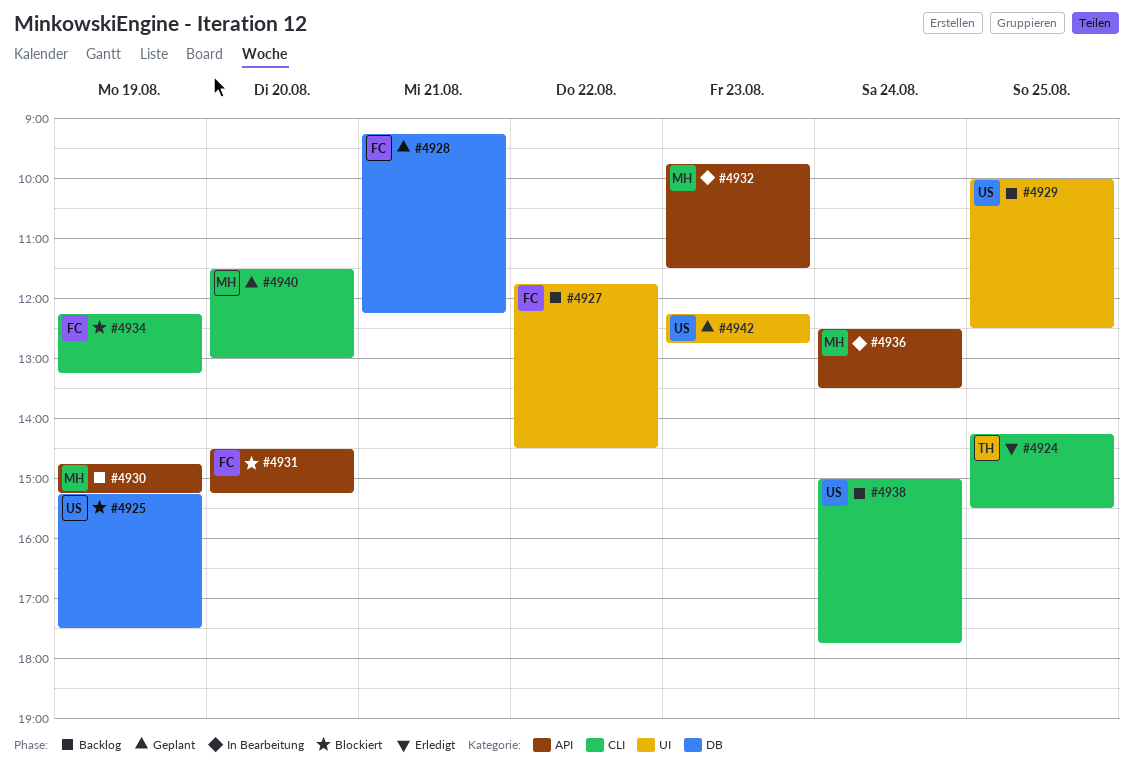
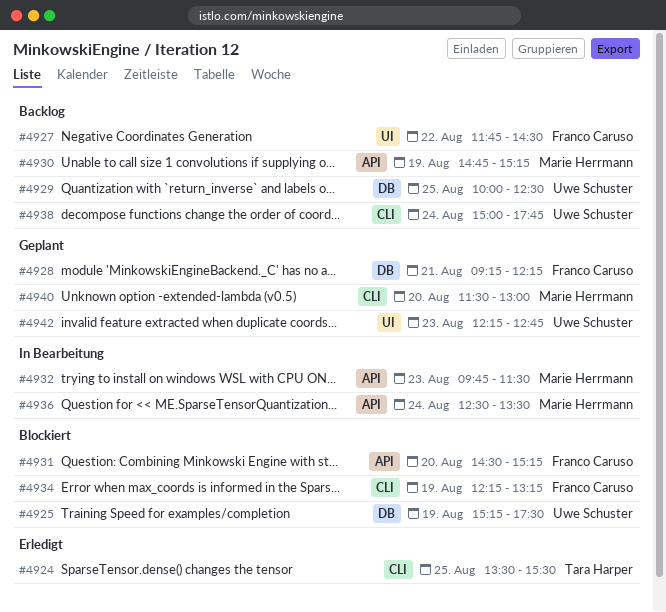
#4924, begins: 14:15 -> 13:30
#4929, label: UI -> DB

